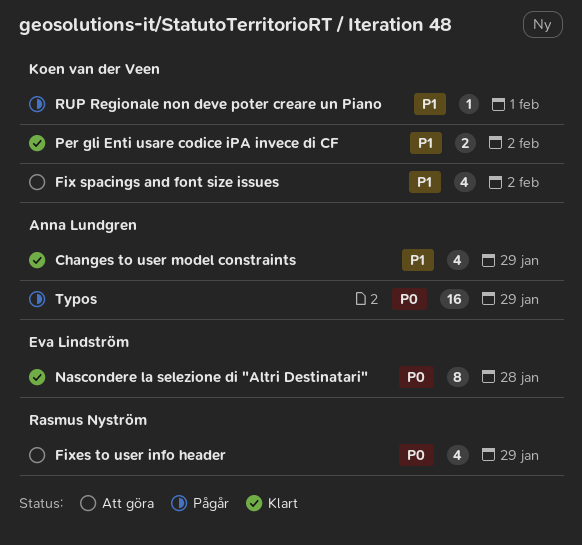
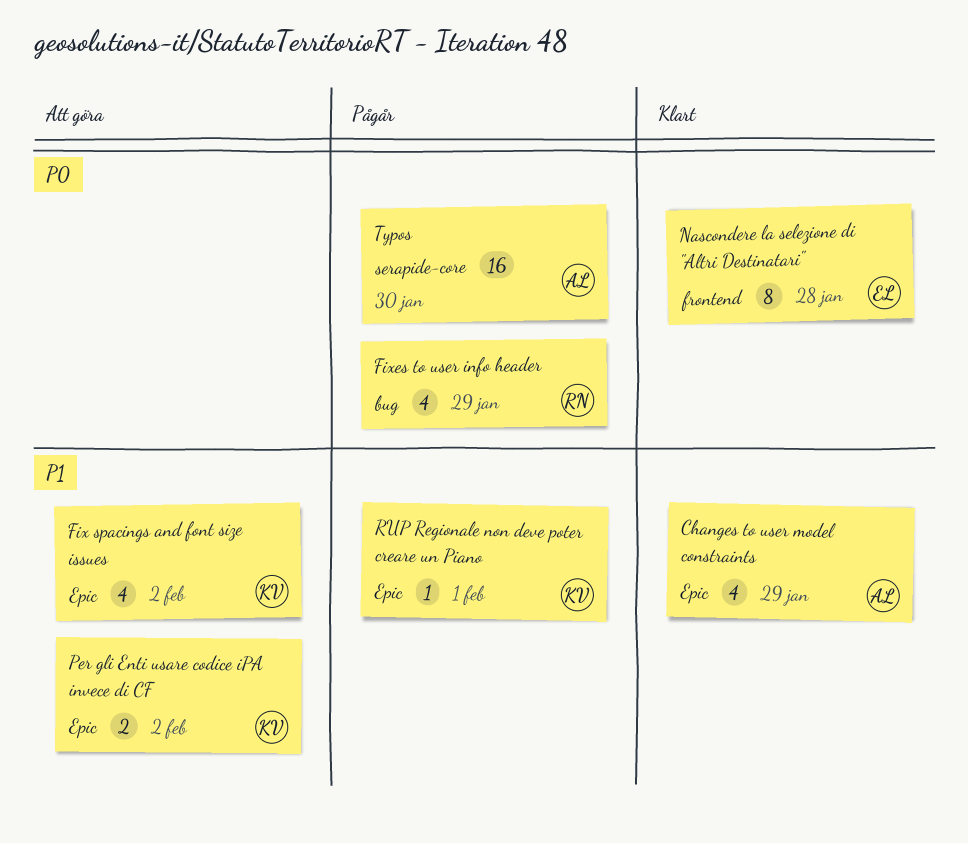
Fixes to user info header, status: Att göra -> Pågår
Per gli Enti usare codice iPA invece di CF, status: Klart -> Att göra
Typos, due: Jan 29 -> Jan 30

